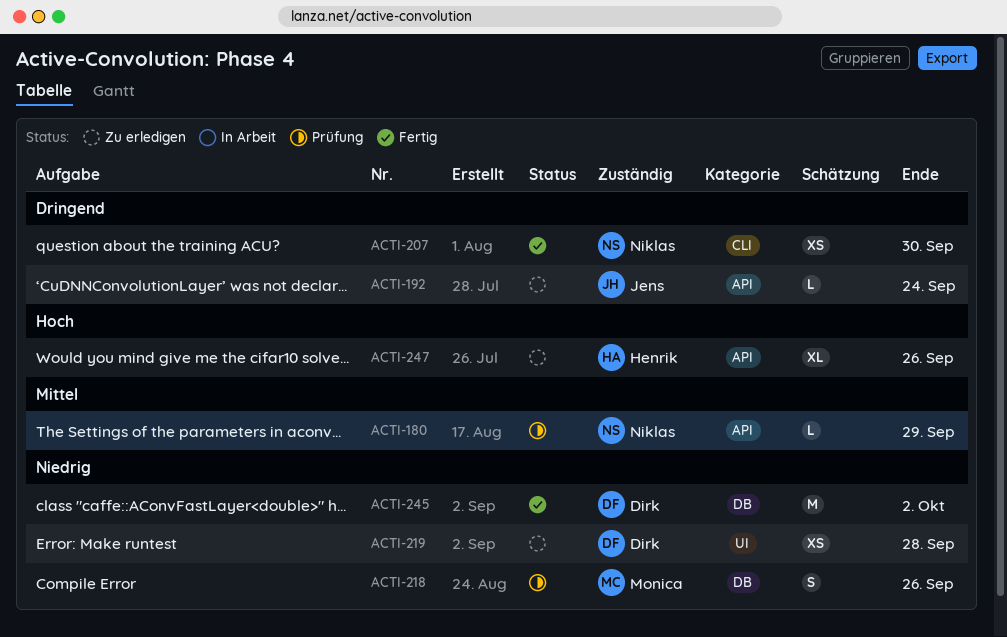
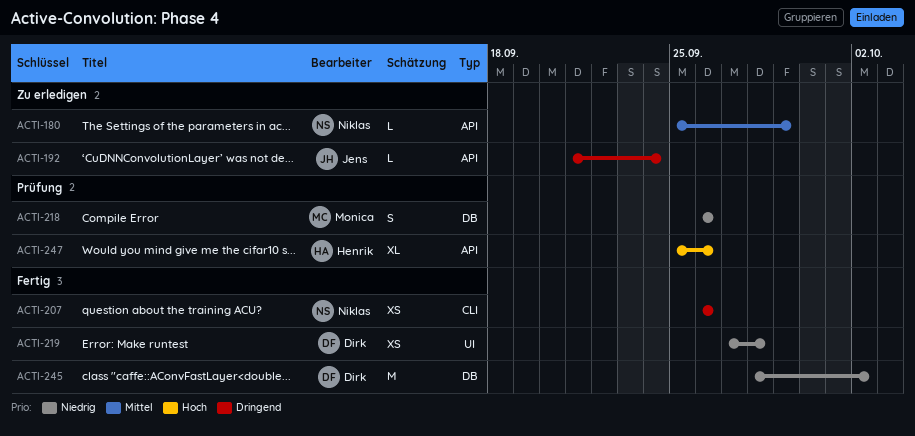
ACTI-180, status: Prüfung -> Zu erledigen
ACTI-207, due: Sep 30 -> Sep 26
ACTI-219, status: Zu erledigen -> Fertig
ACTI-247, status: Zu erledigen -> Prüfung

